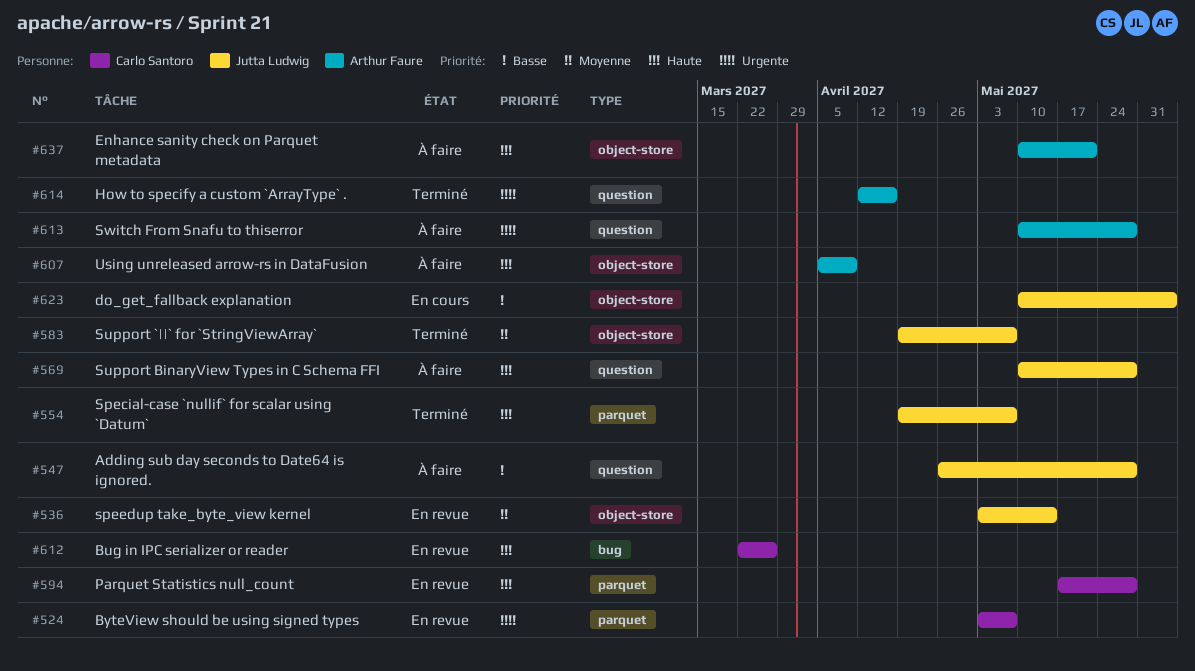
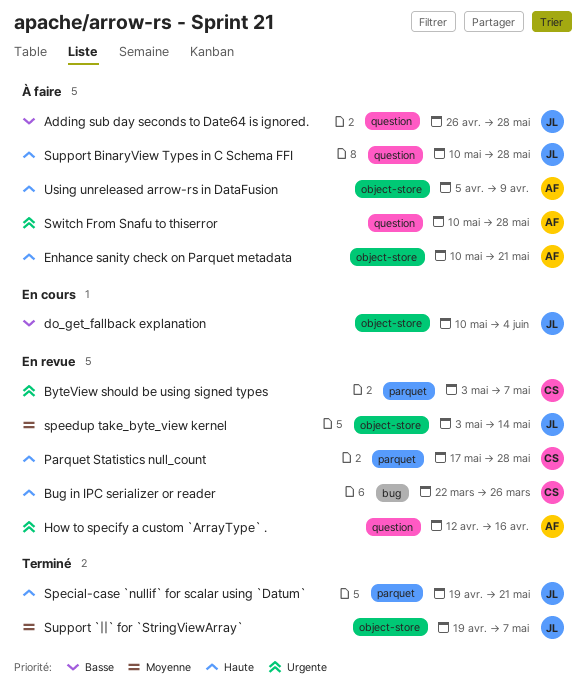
How to specify a custom `ArrayType` ., status: Terminé -> En revue
Special-case `nullif` for scalar using `Datum`, due: May 7 -> May 21

